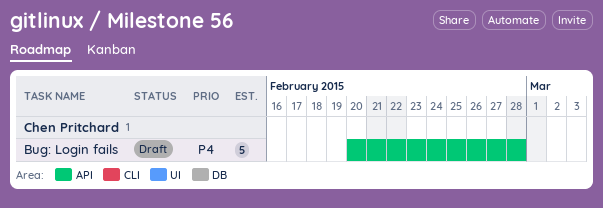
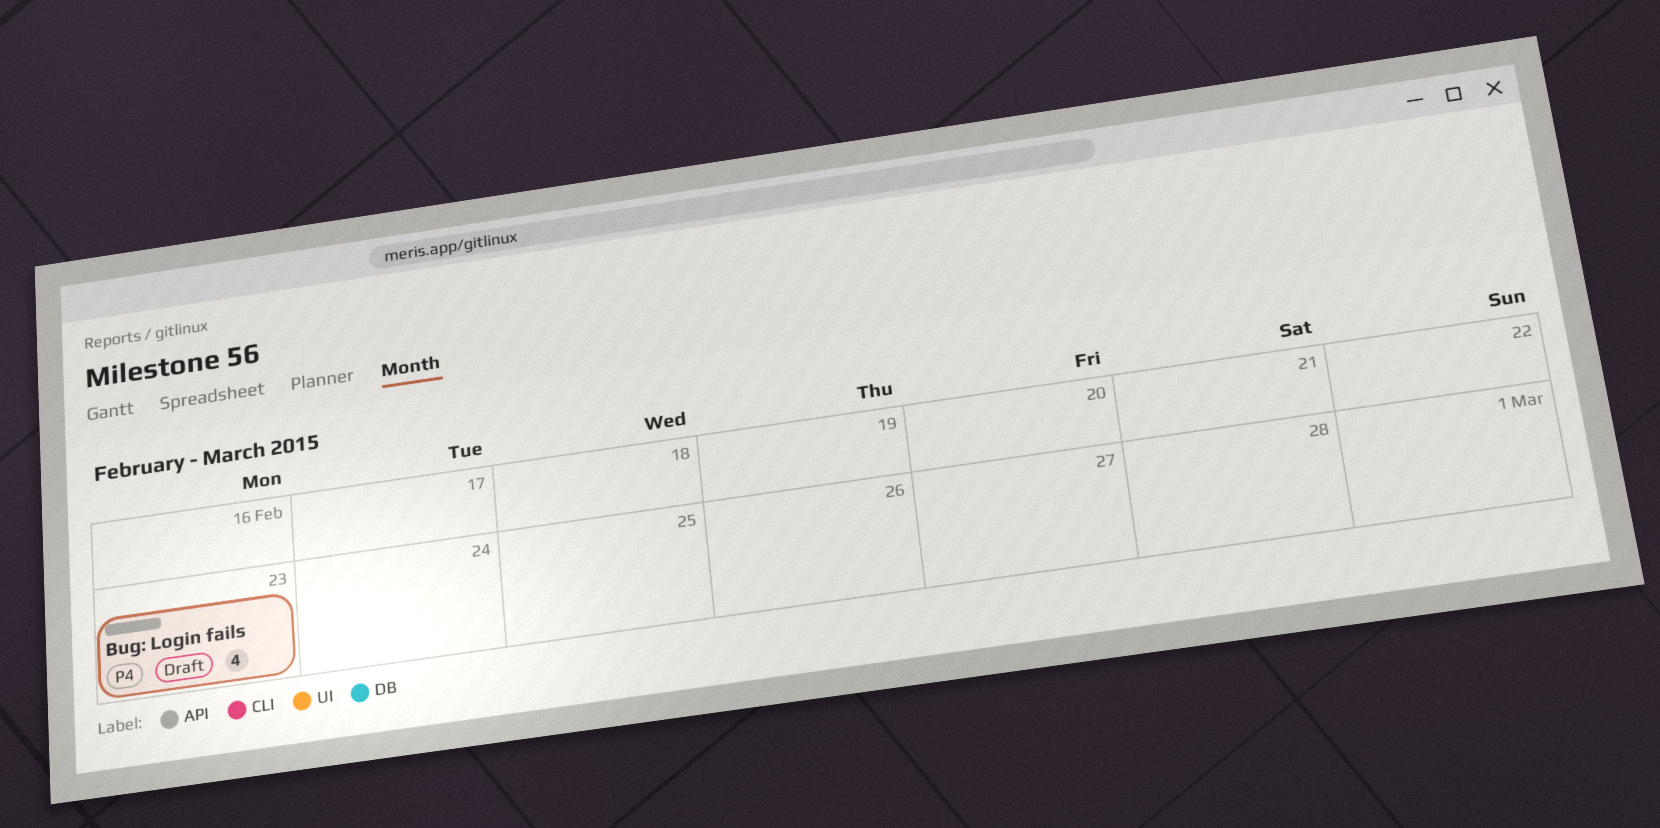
Bug: Login fails, estimate: 5 -> 4
Bug: Login fails, due: Feb 28 -> Feb 23

